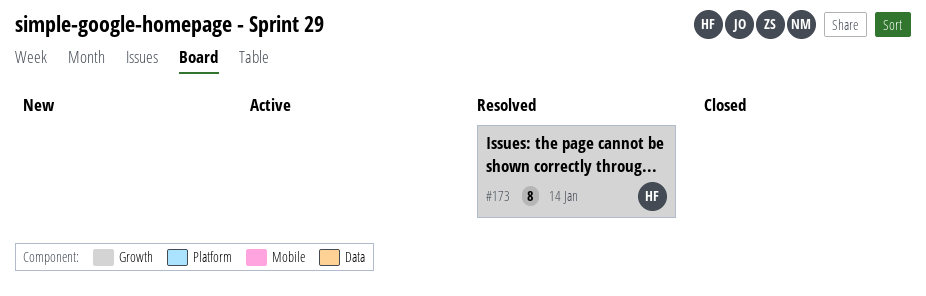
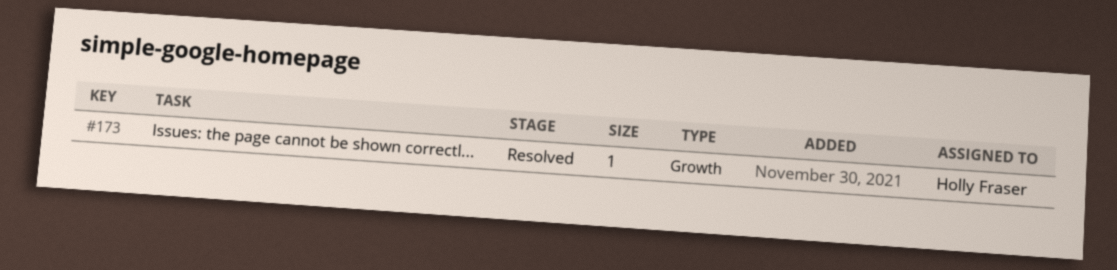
#173, estimate: 8 -> 1

